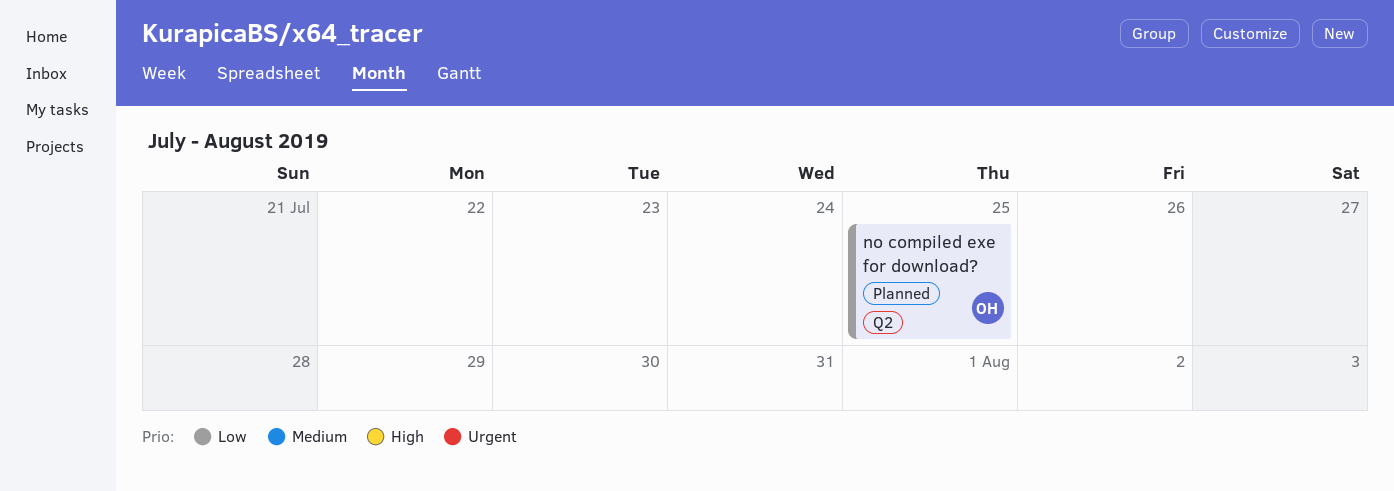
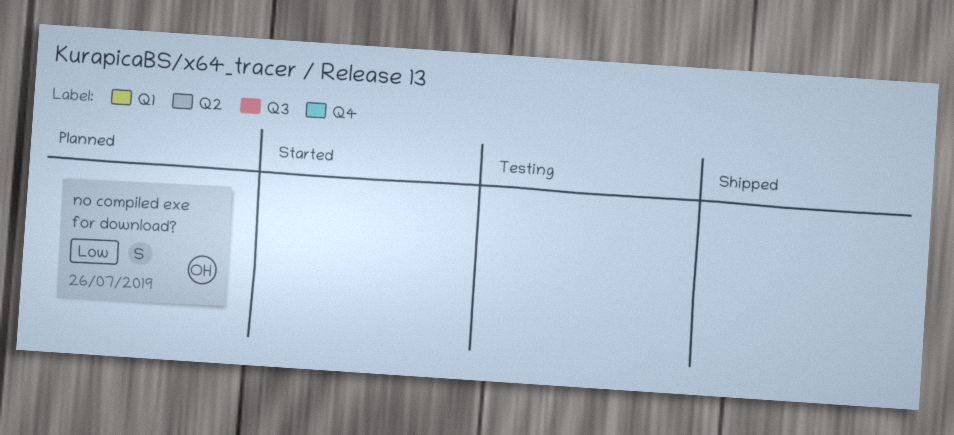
no compiled exe for download?, due: Jul 25 -> Jul 26

